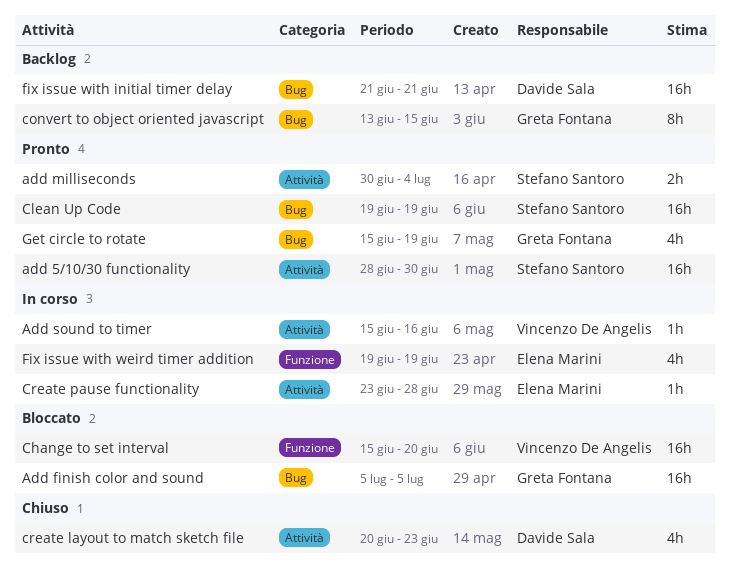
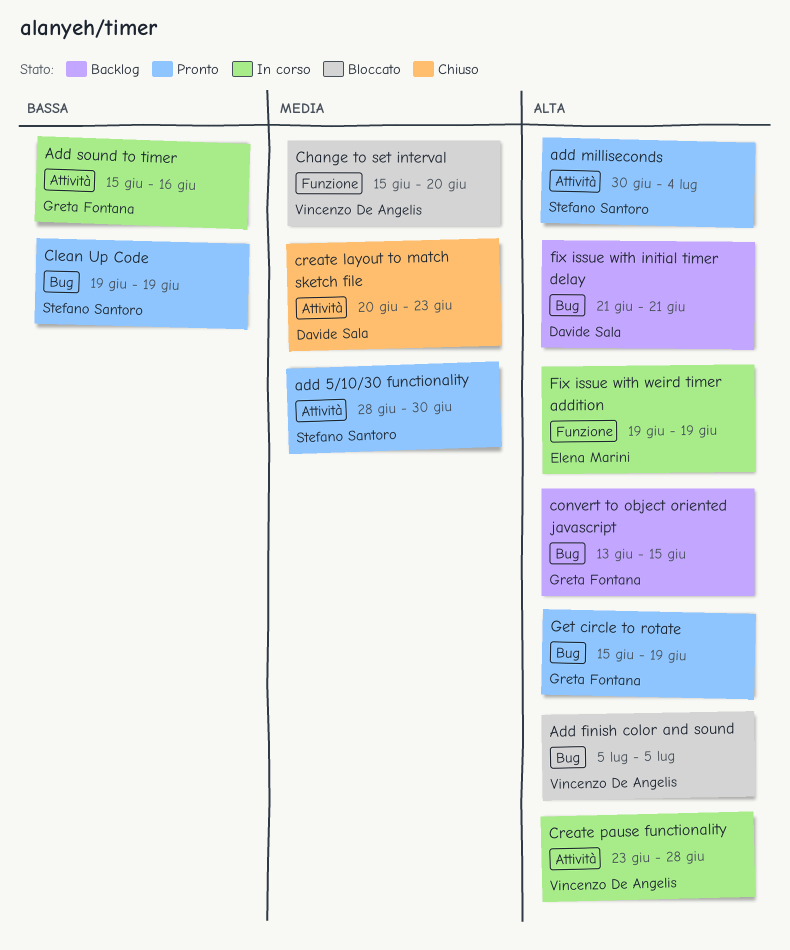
Add finish color and sound, owner: Greta Fontana -> Vincenzo De Angelis
Add sound to timer, owner: Vincenzo De Angelis -> Greta Fontana
Create pause functionality, owner: Elena Marini -> Vincenzo De Angelis

